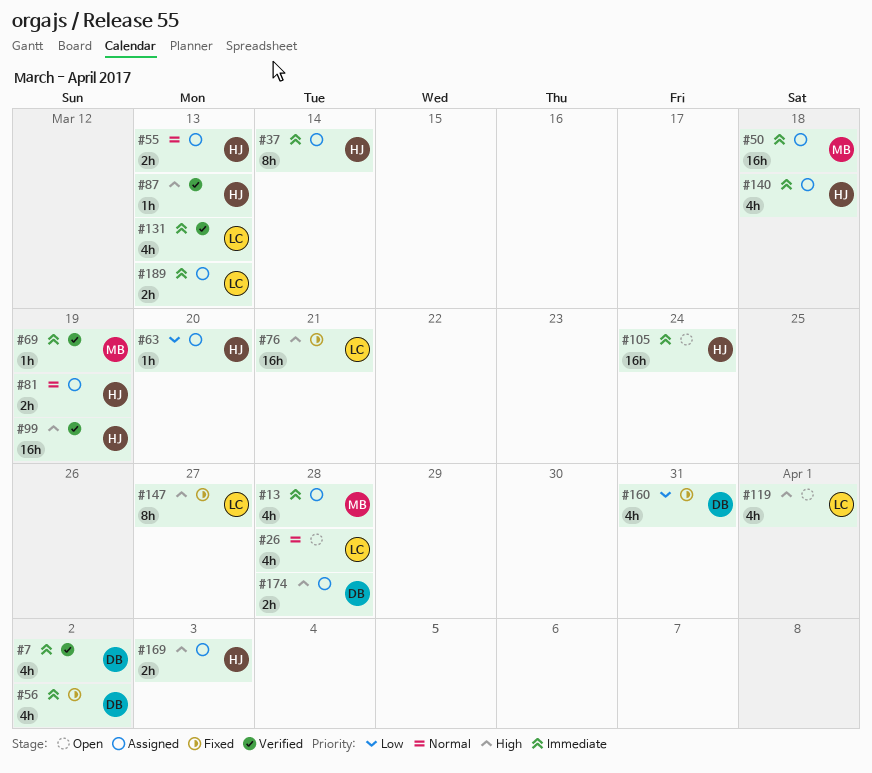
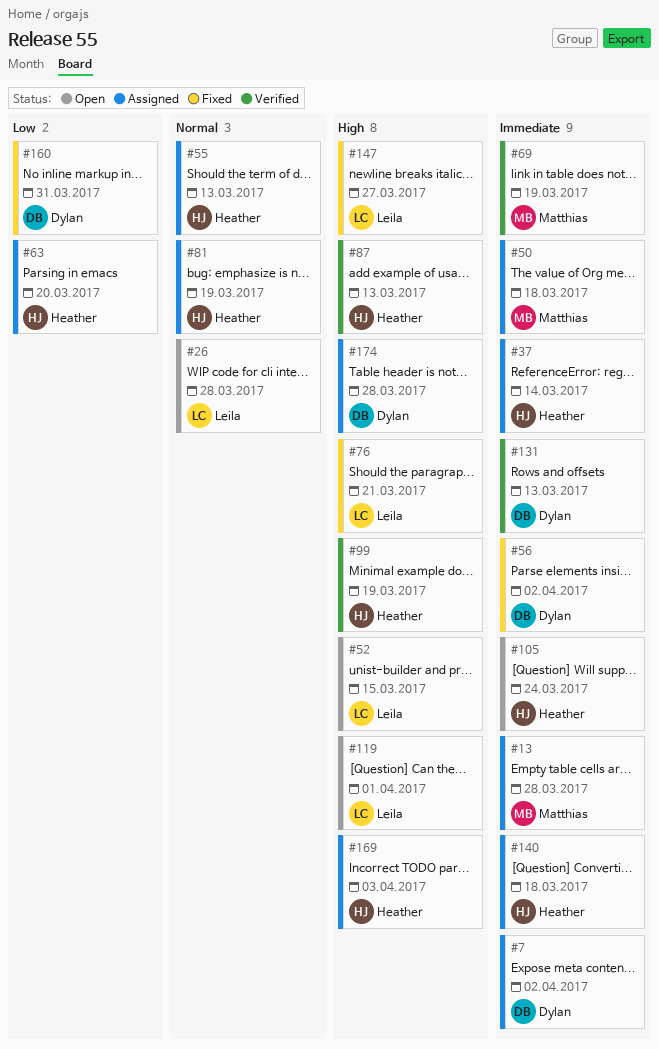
#7, status: Verified -> Assigned
#52: none -> present
#131, owner: Leila -> Dylan
#189: present -> none

